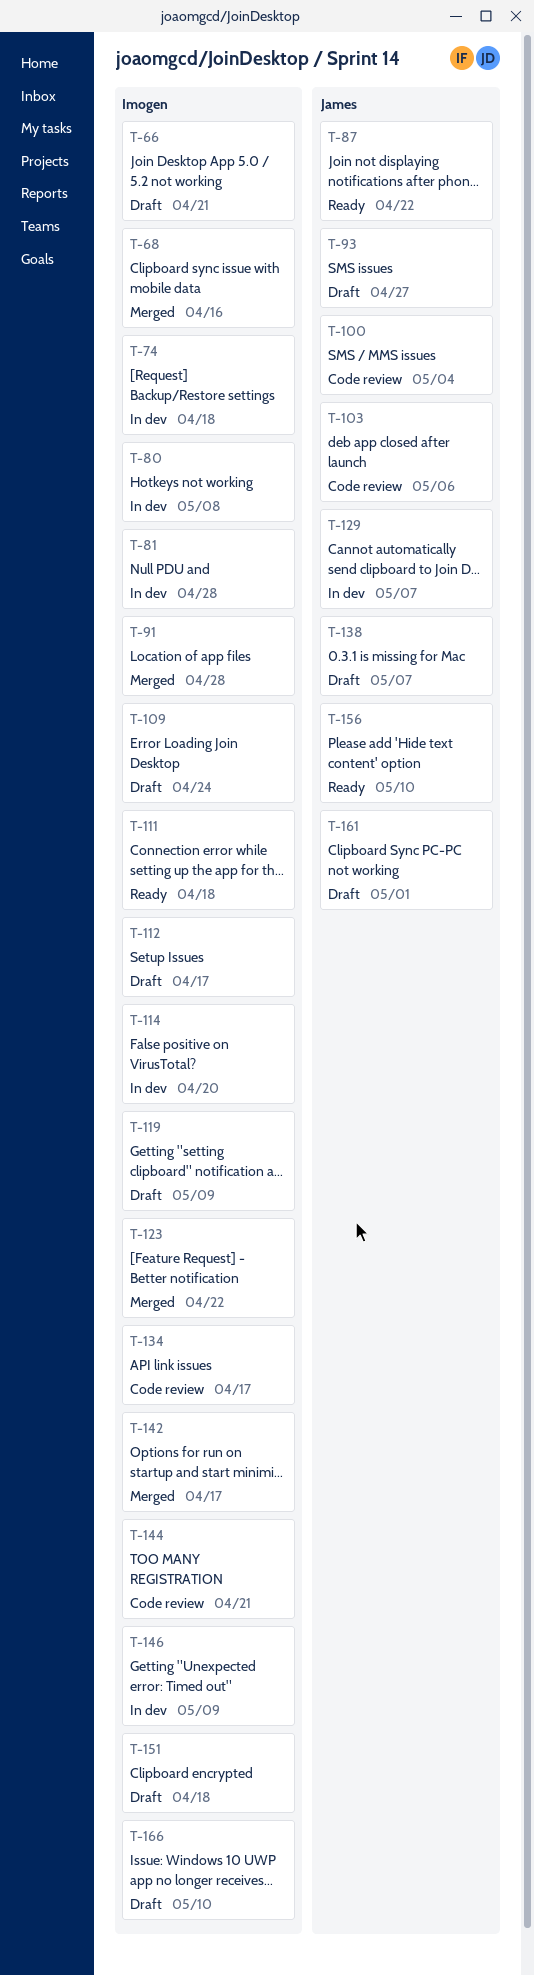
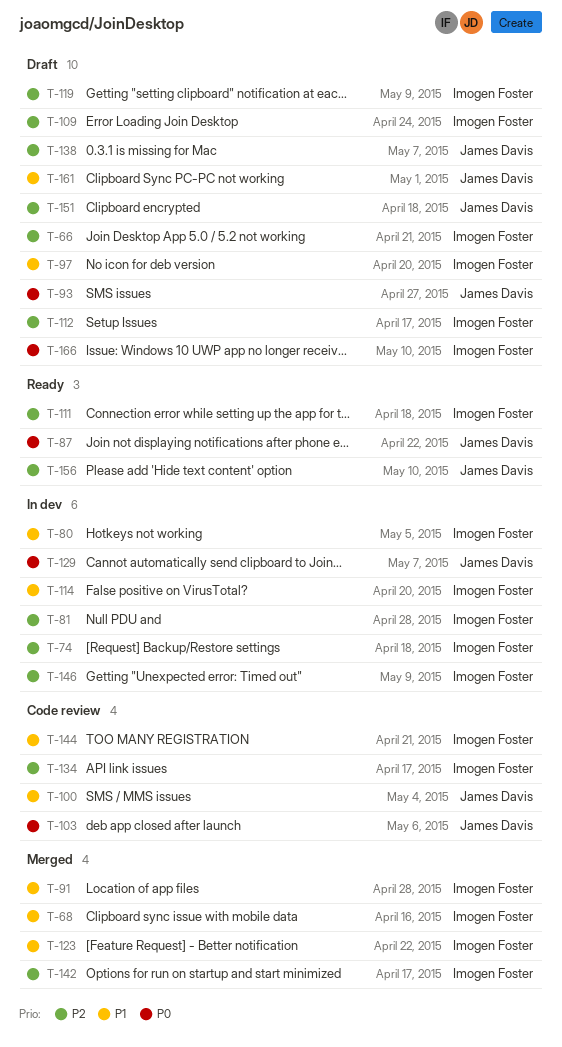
T-80, due: May 8 -> May 5
T-97: none -> present
T-151, owner: Imogen Foster -> James Davis

